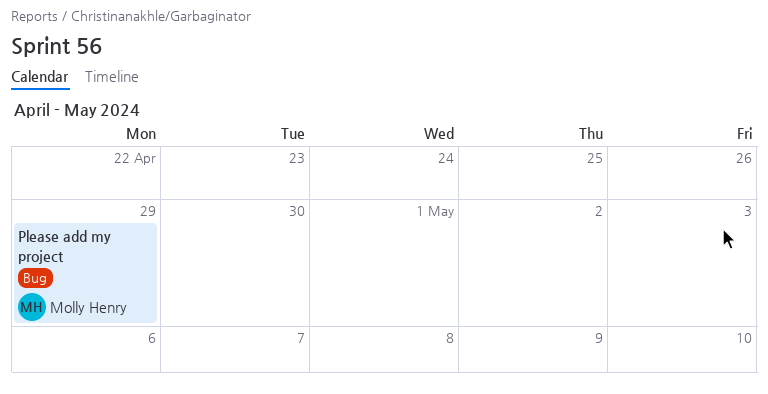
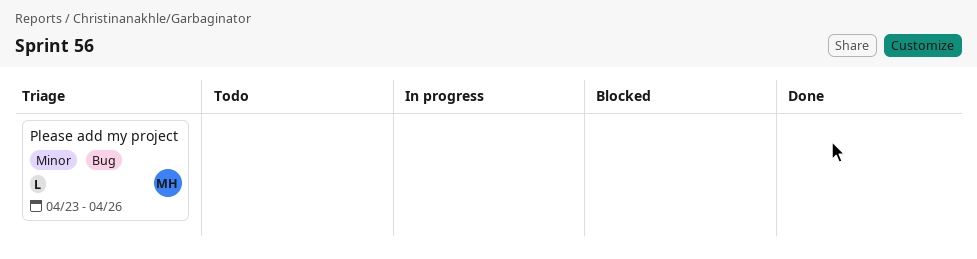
Please add my project, due: Apr 29 -> Apr 26

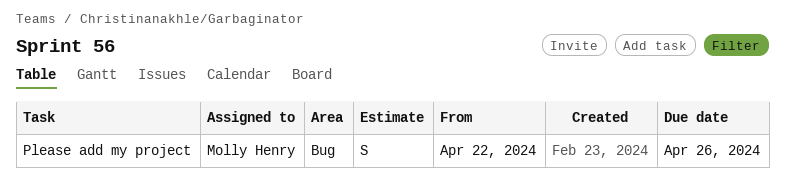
Please add my project, estimate: L -> S
Please add my project, start: Apr 23 -> Apr 22

